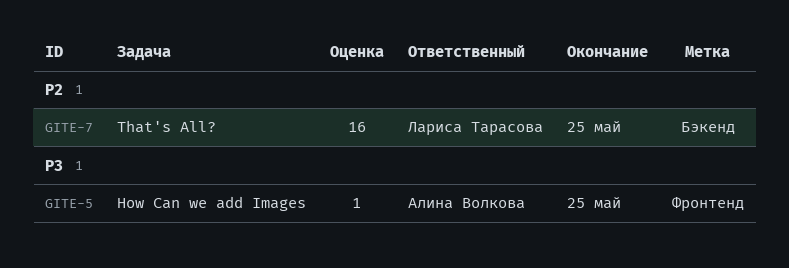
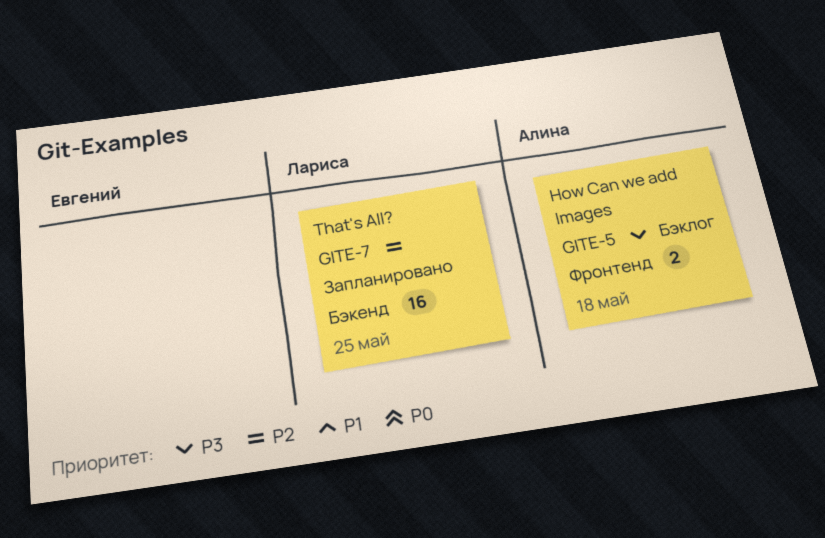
GITE-5, estimate: 1 -> 2
GITE-5, due: May 25 -> May 18

